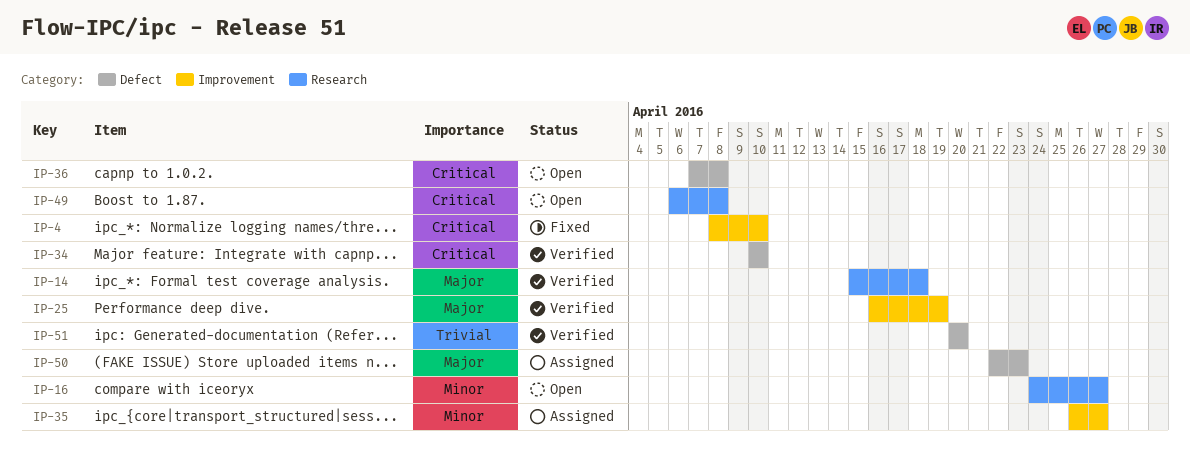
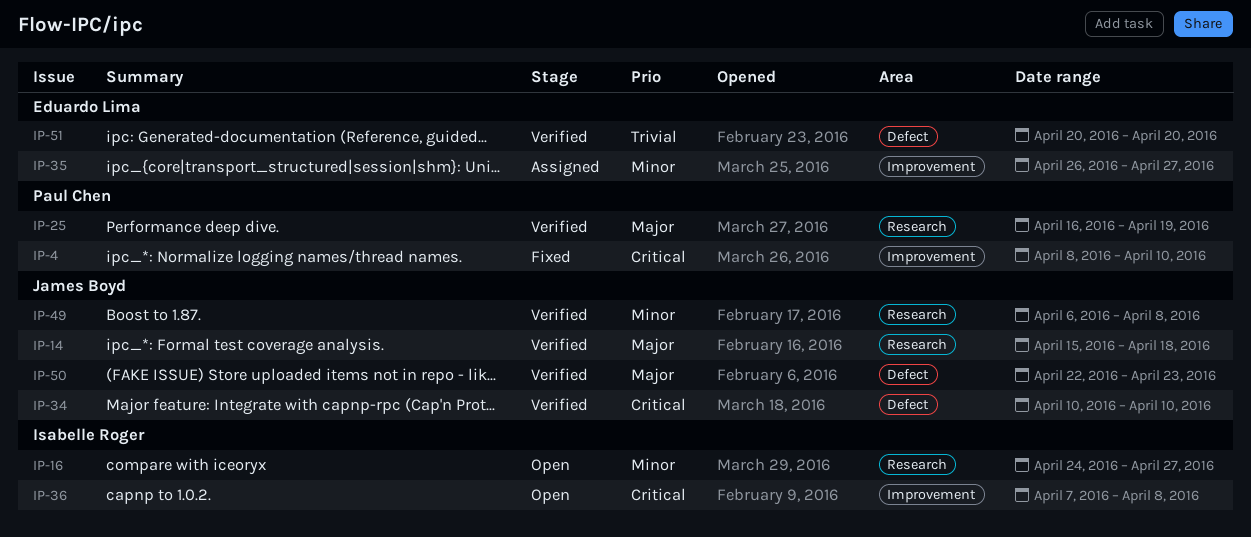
IP-25, label: Improvement -> Research
IP-36, label: Defect -> Improvement
IP-49, status: Open -> Verified
IP-49, priority: Critical -> Minor
IP-50, status: Assigned -> Verified

